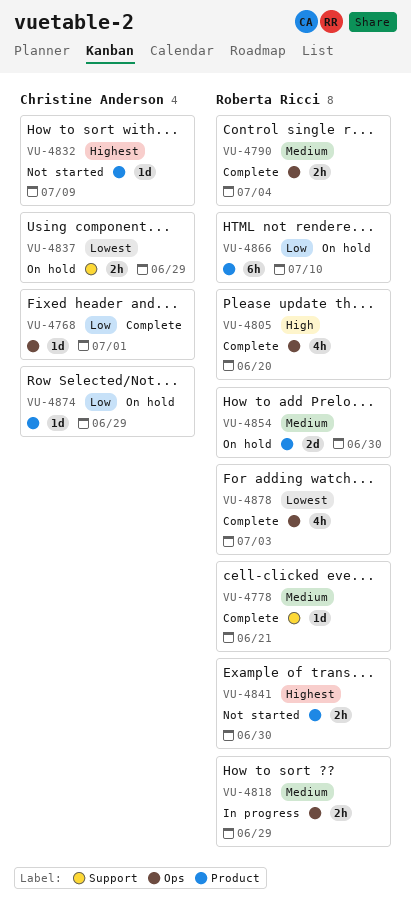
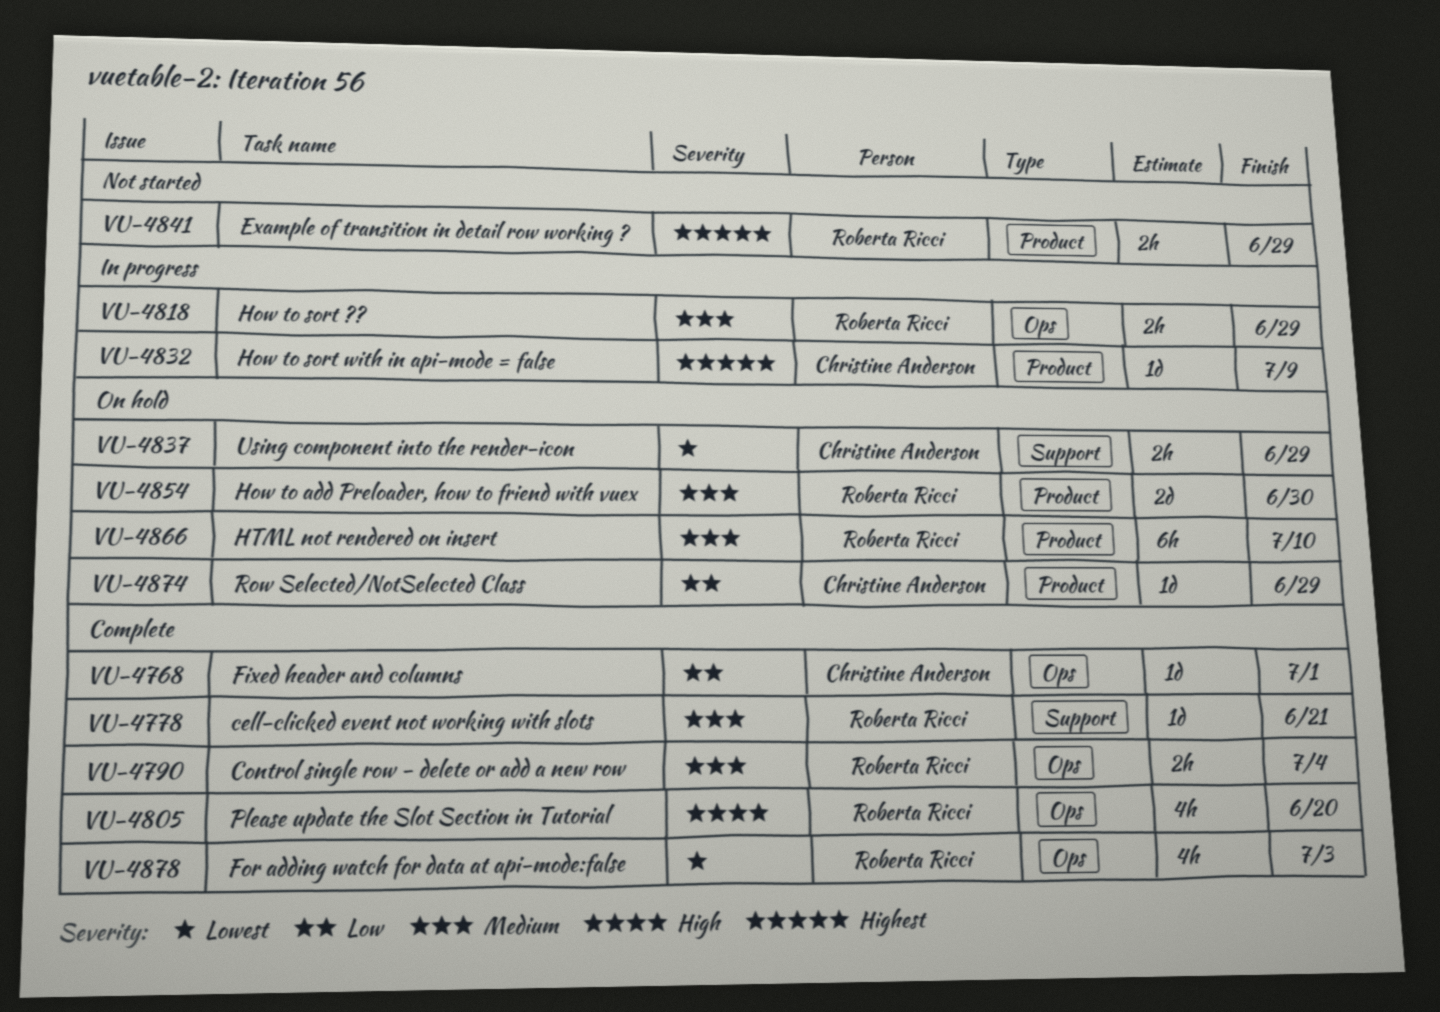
VU-4832, status: Not started -> In progress
VU-4841, due: Jun 30 -> Jun 29
VU-4866, priority: Low -> Medium

